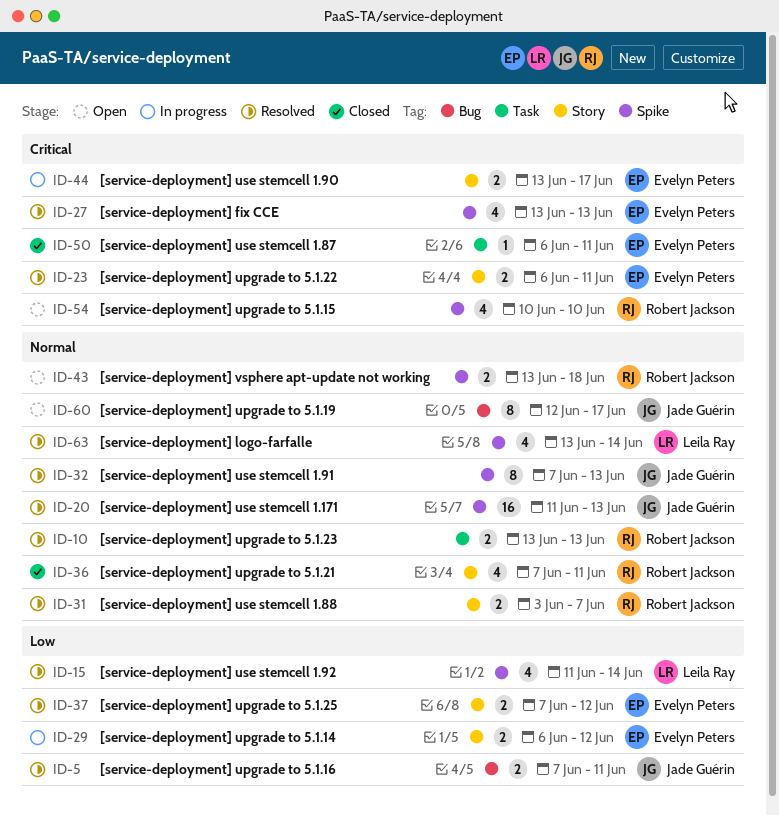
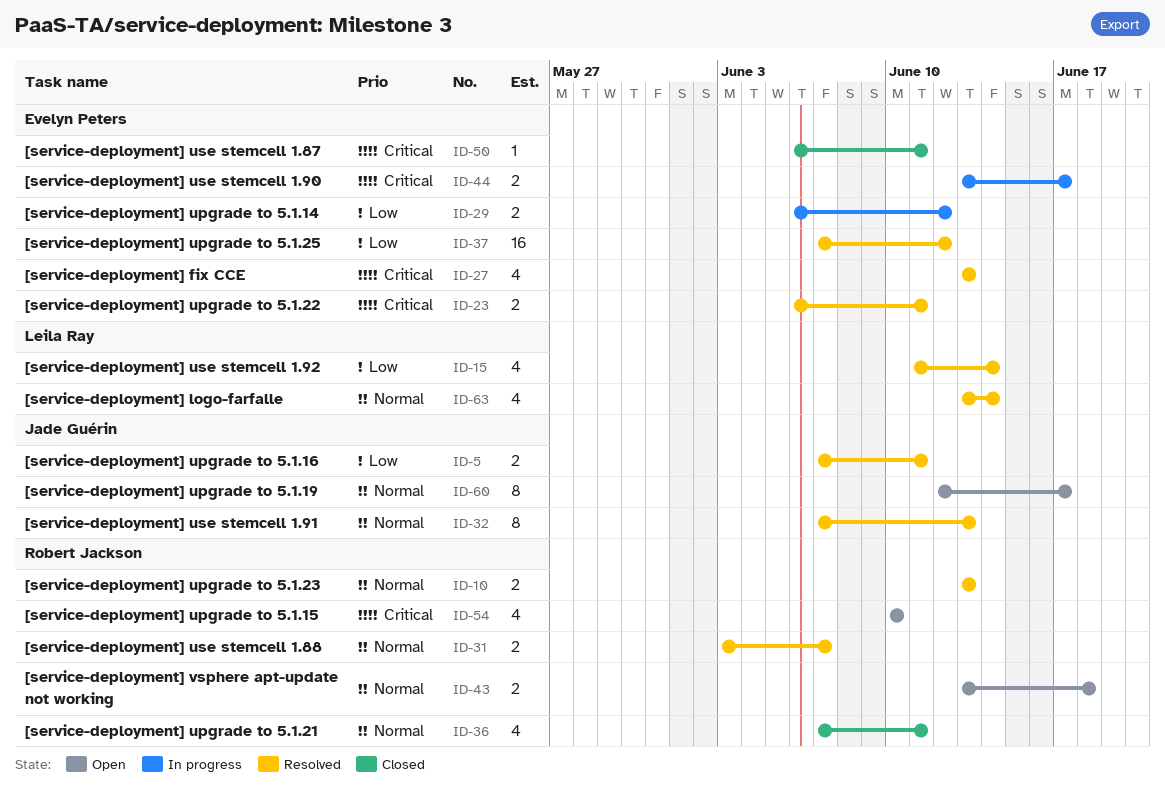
ID-20: present -> none
ID-37, estimate: 2 -> 16

